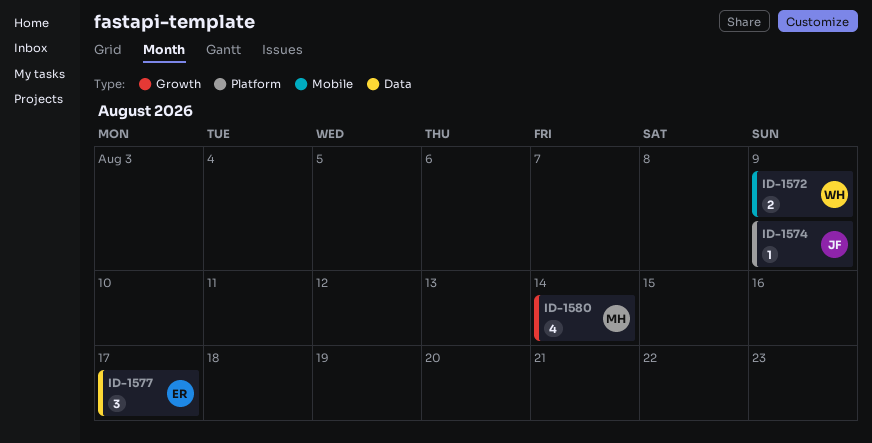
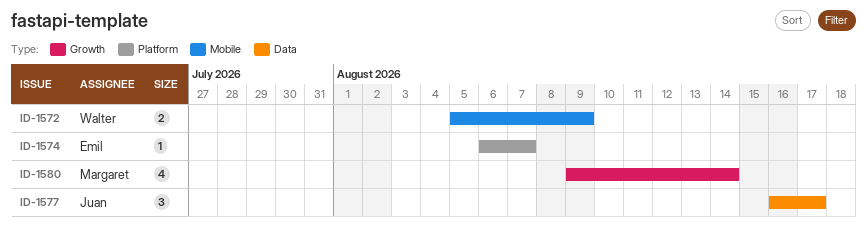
ID-1574, owner: Juan -> Emil
ID-1574, due: Aug 9 -> Aug 7
ID-1577, owner: Emil -> Juan

